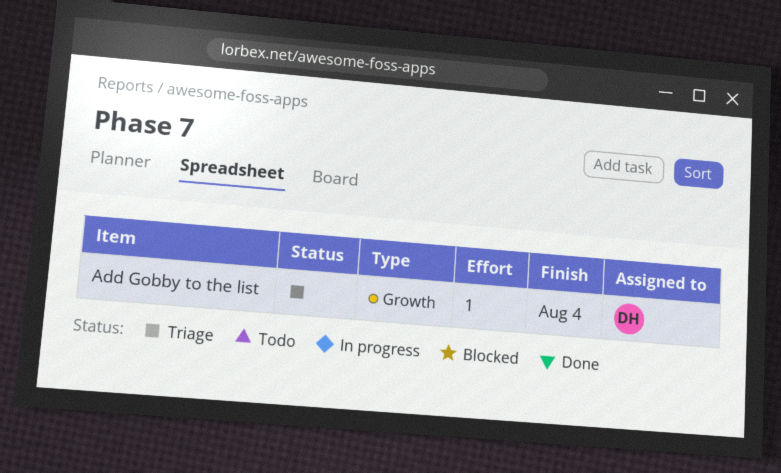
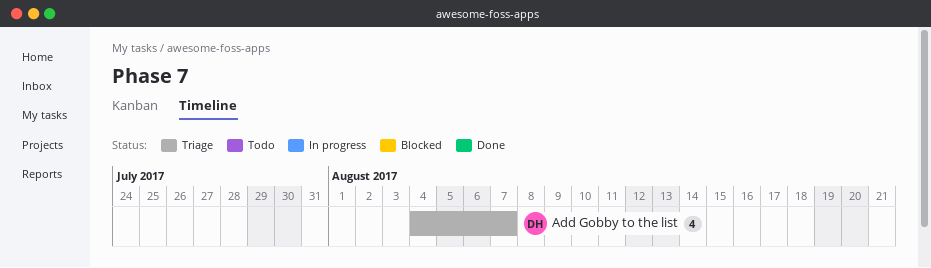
Add Gobby to the list, estimate: 1 -> 4
Add Gobby to the list, due: Aug 4 -> Aug 7

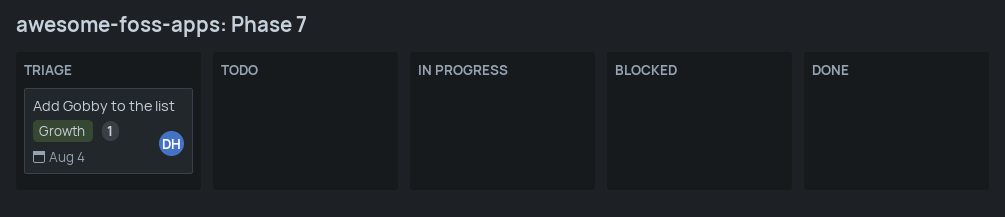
Add Gobby to the list, estimate: 4 -> 1
Add Gobby to the list, due: Aug 7 -> Aug 4

